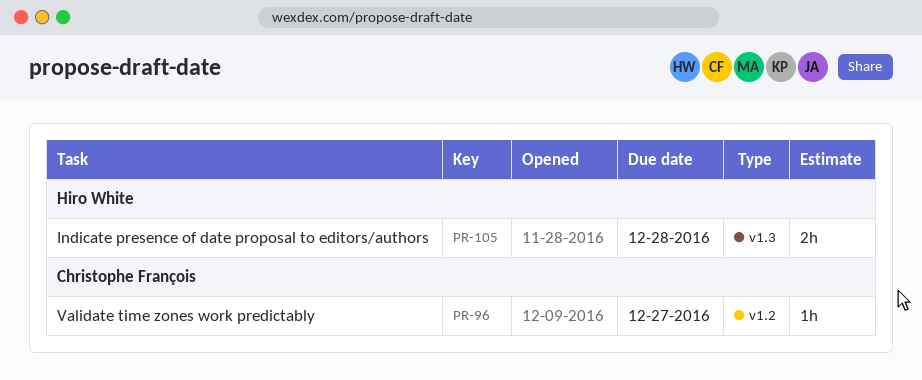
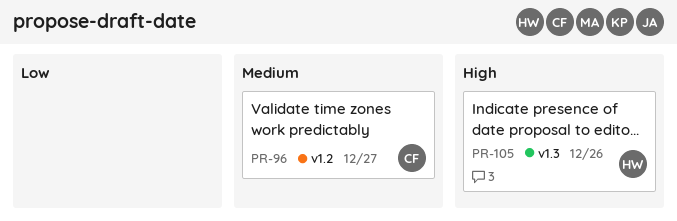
PR-105, due: Dec 28 -> Dec 26

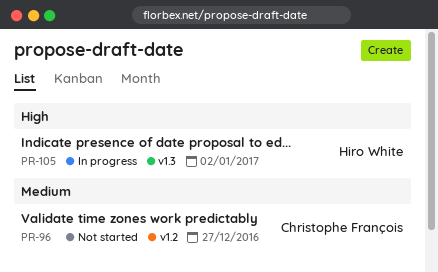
PR-105, due: Dec 26 -> Jan 2

